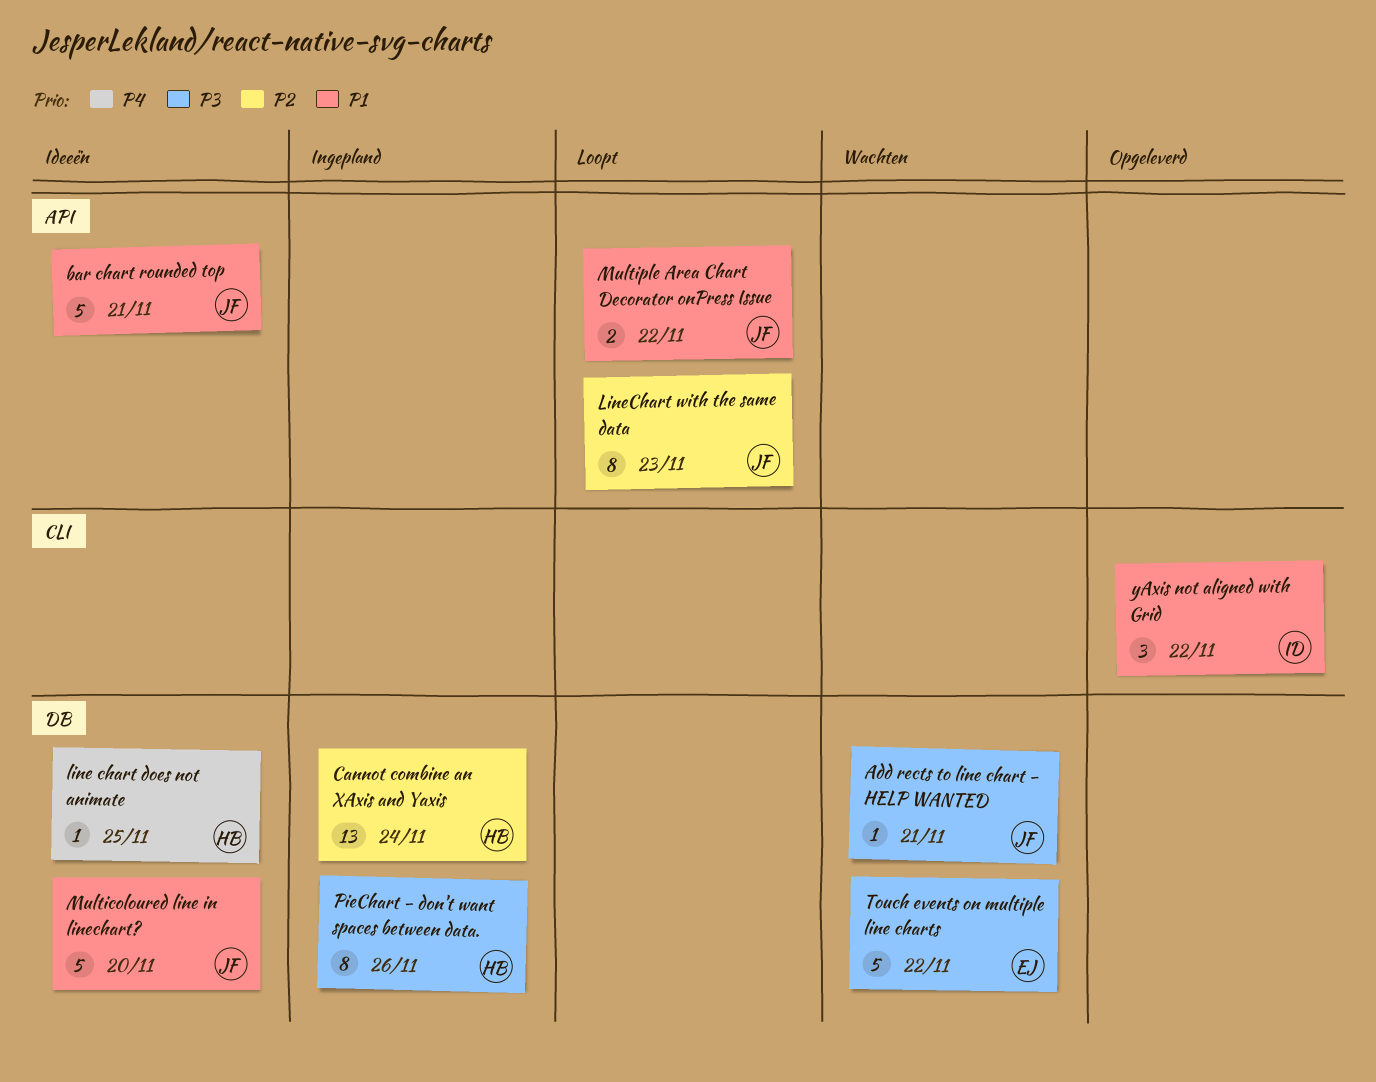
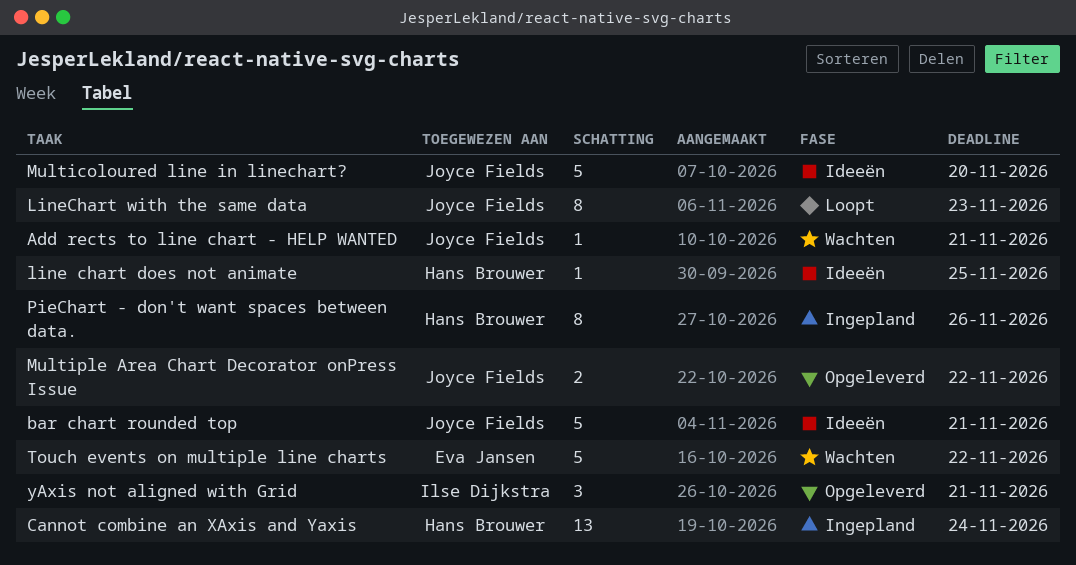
Multiple Area Chart Decorator onPress Issue, status: Loopt -> Opgeleverd
yAxis not aligned with Grid, due: Nov 22 -> Nov 21

